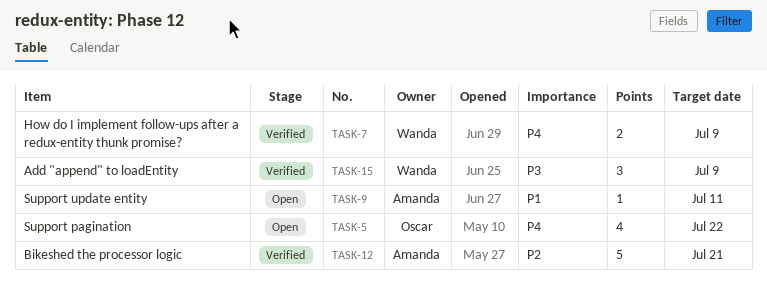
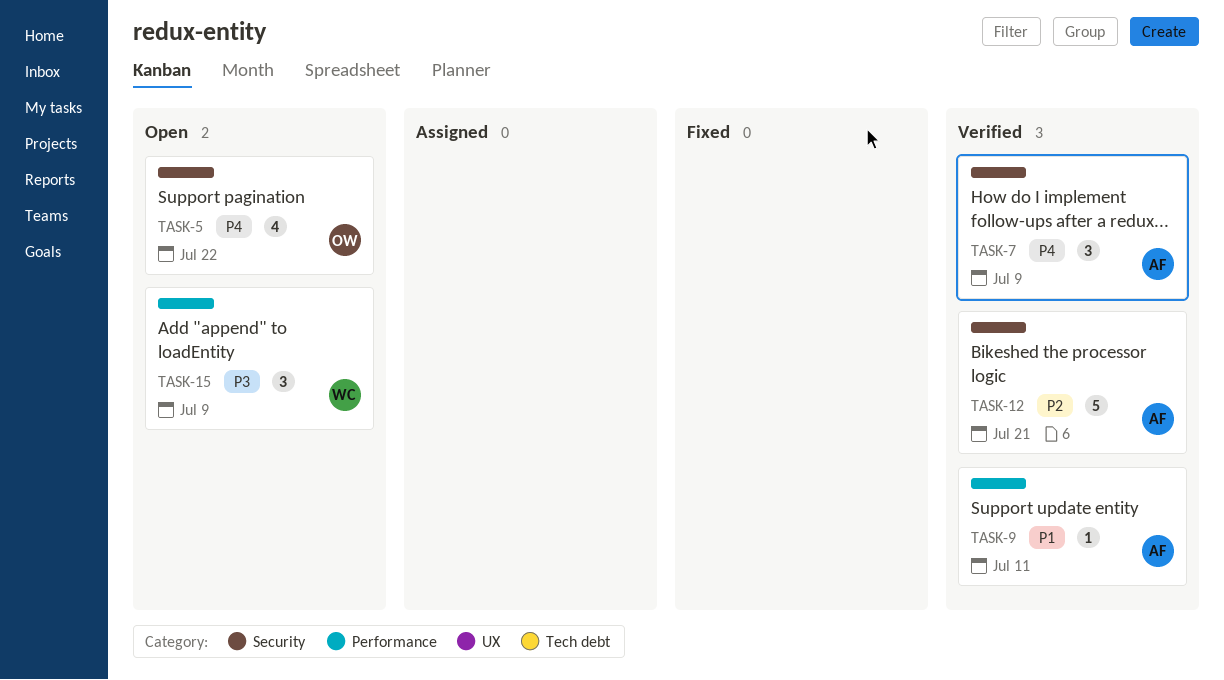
TASK-7, owner: Wanda -> Amanda
TASK-7, estimate: 2 -> 3
TASK-9, status: Open -> Verified
TASK-15, status: Verified -> Open

